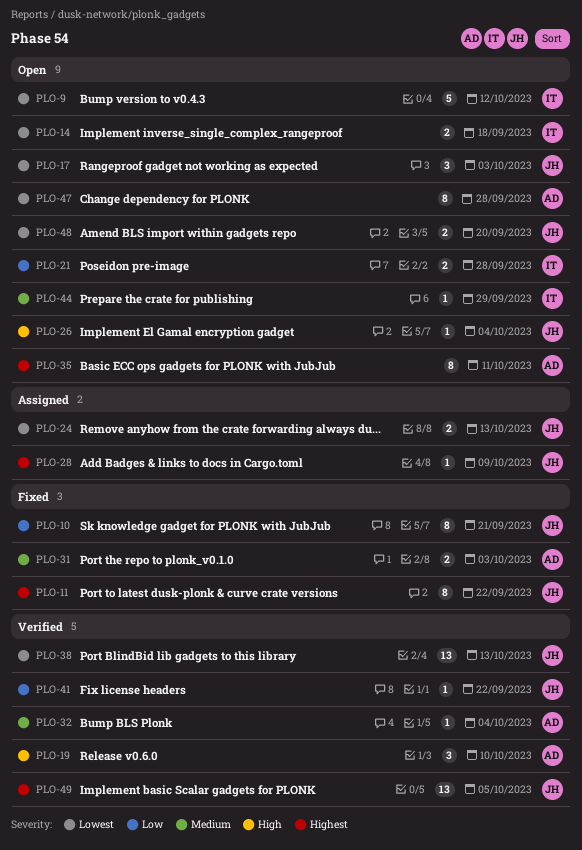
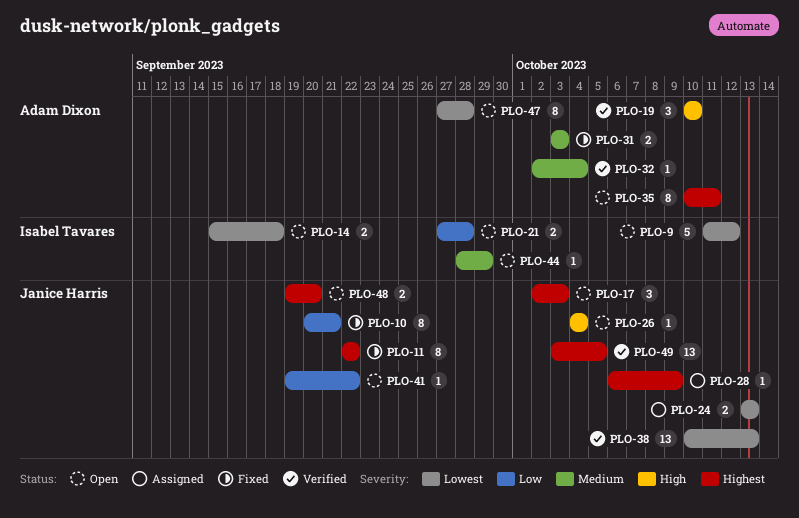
PLO-17, priority: Lowest -> Highest
PLO-41, status: Verified -> Open
PLO-48, priority: Lowest -> Highest

